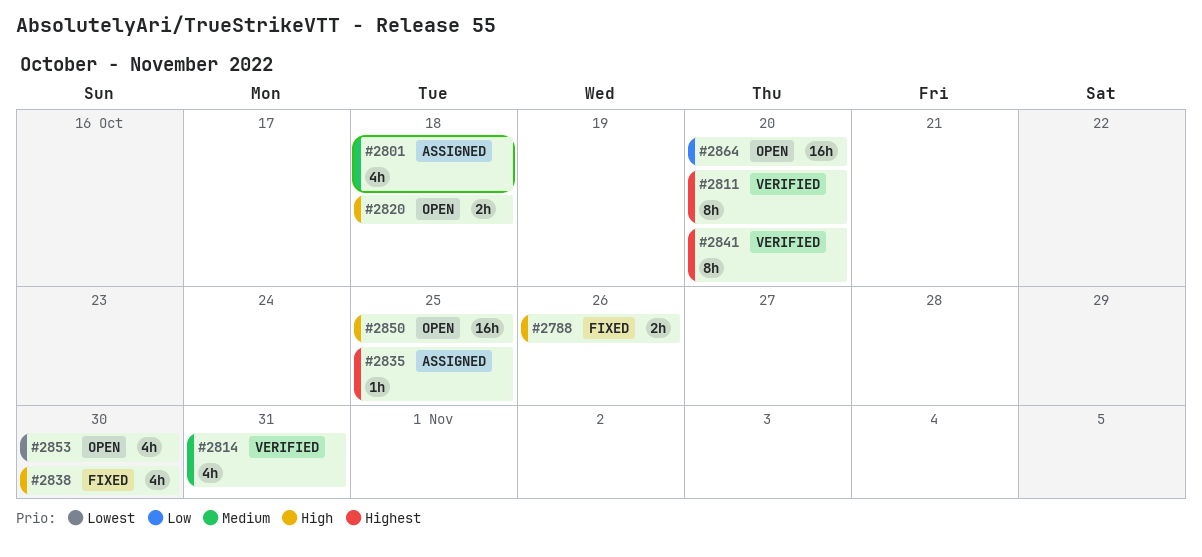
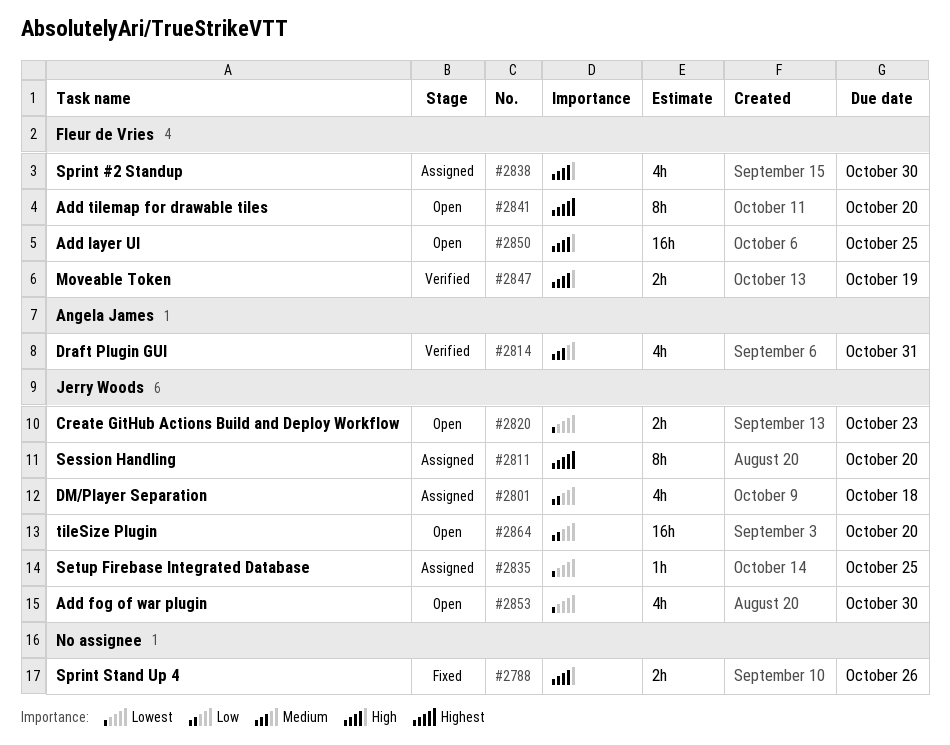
#2801, priority: Medium -> Low
#2811, status: Verified -> Assigned
#2820, priority: High -> Lowest
#2820, due: Oct 18 -> Oct 23
#2835, priority: Highest -> Lowest
#2838, status: Fixed -> Assigned
#2841, status: Verified -> Open
#2847: none -> present

